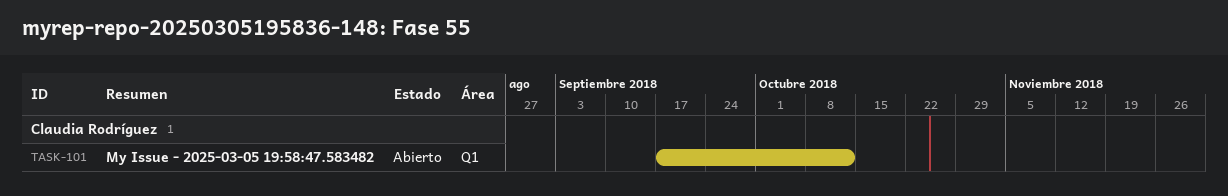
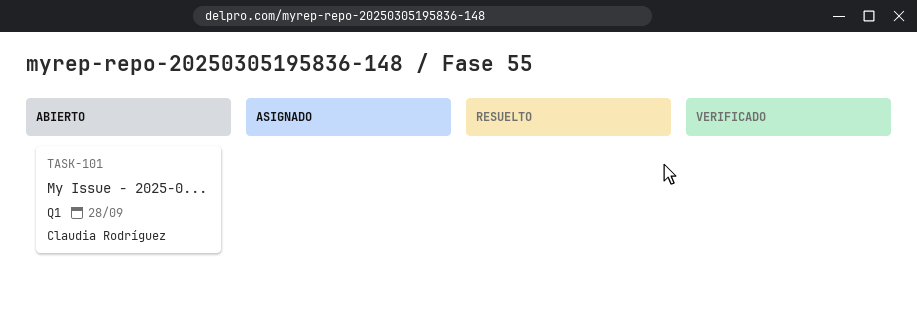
TASK-101, due: Oct 12 -> Sep 28

